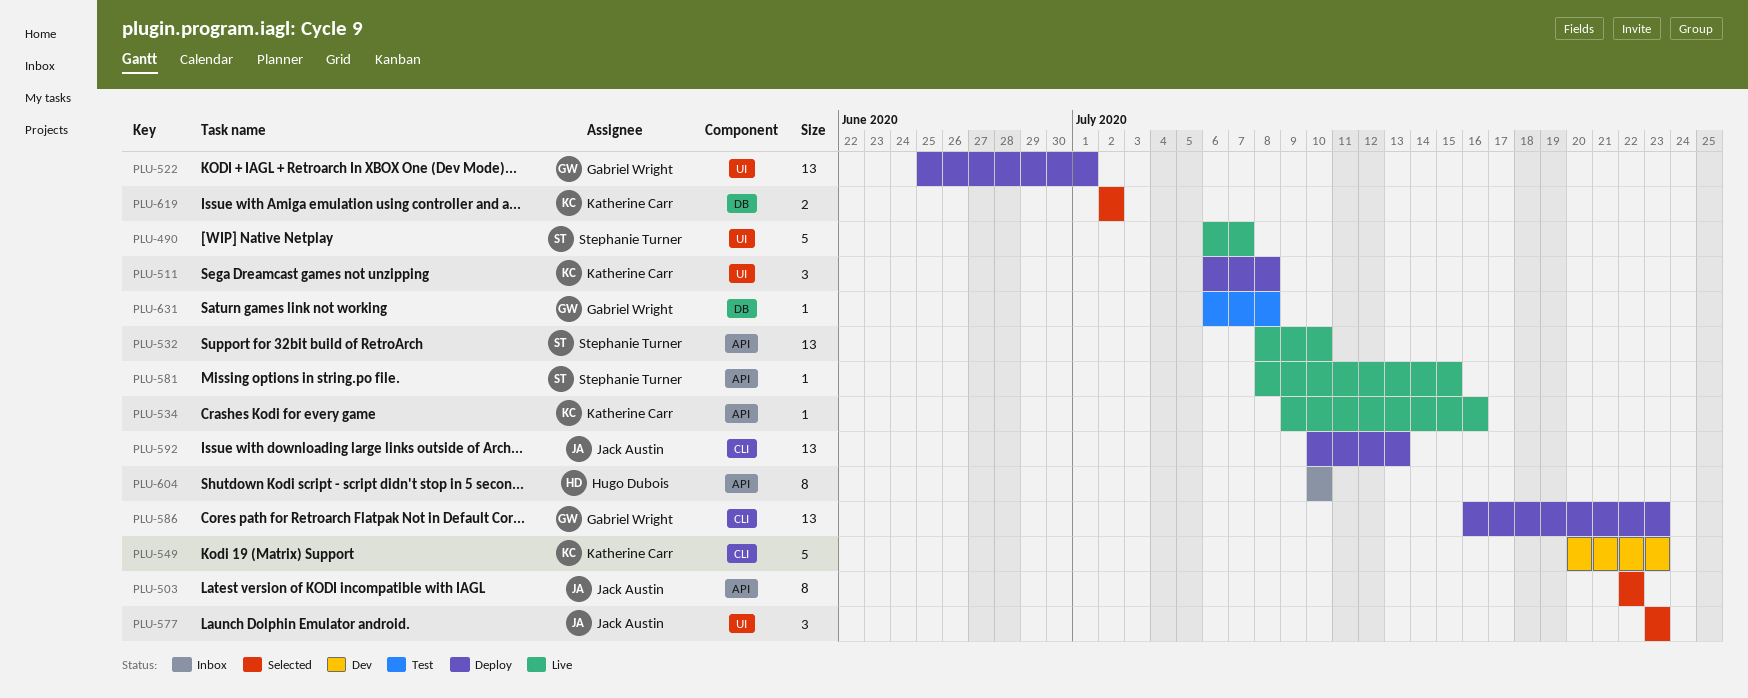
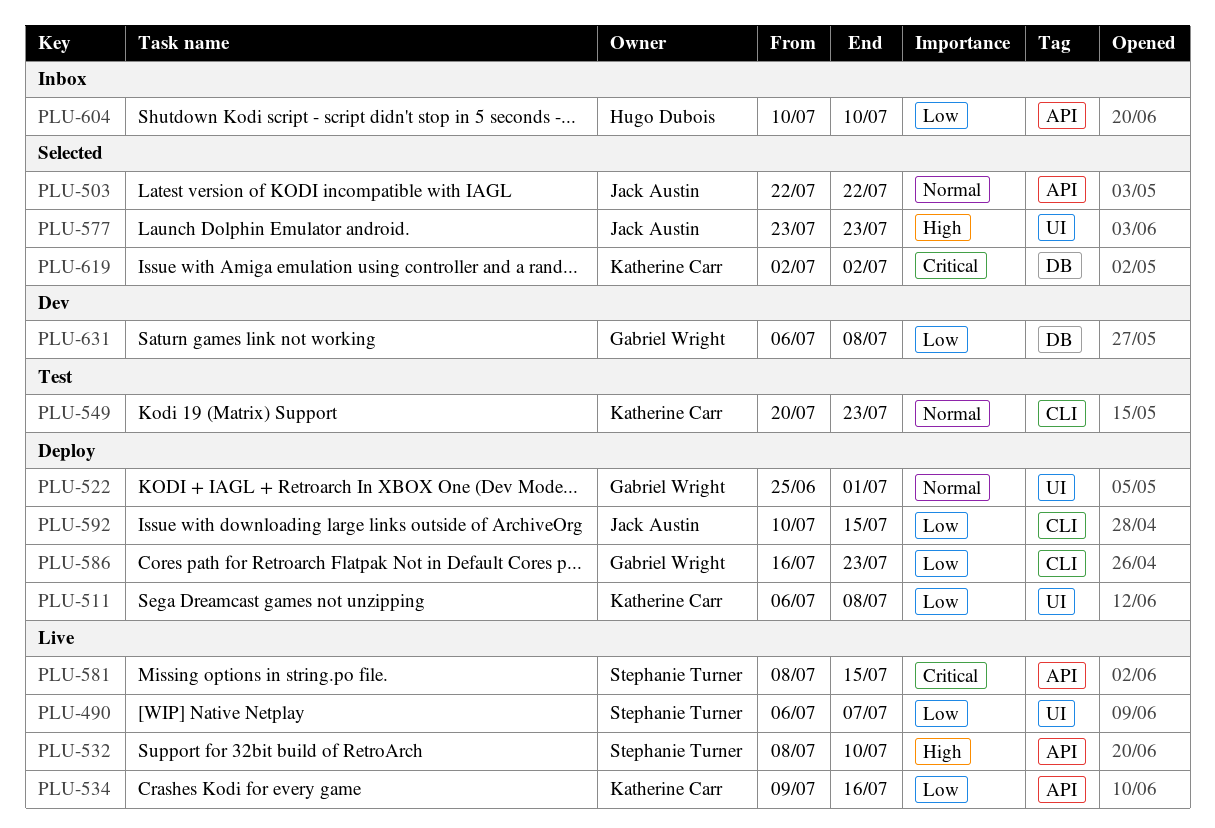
PLU-549, status: Dev -> Test
PLU-592, due: Jul 13 -> Jul 15
PLU-631, status: Test -> Dev

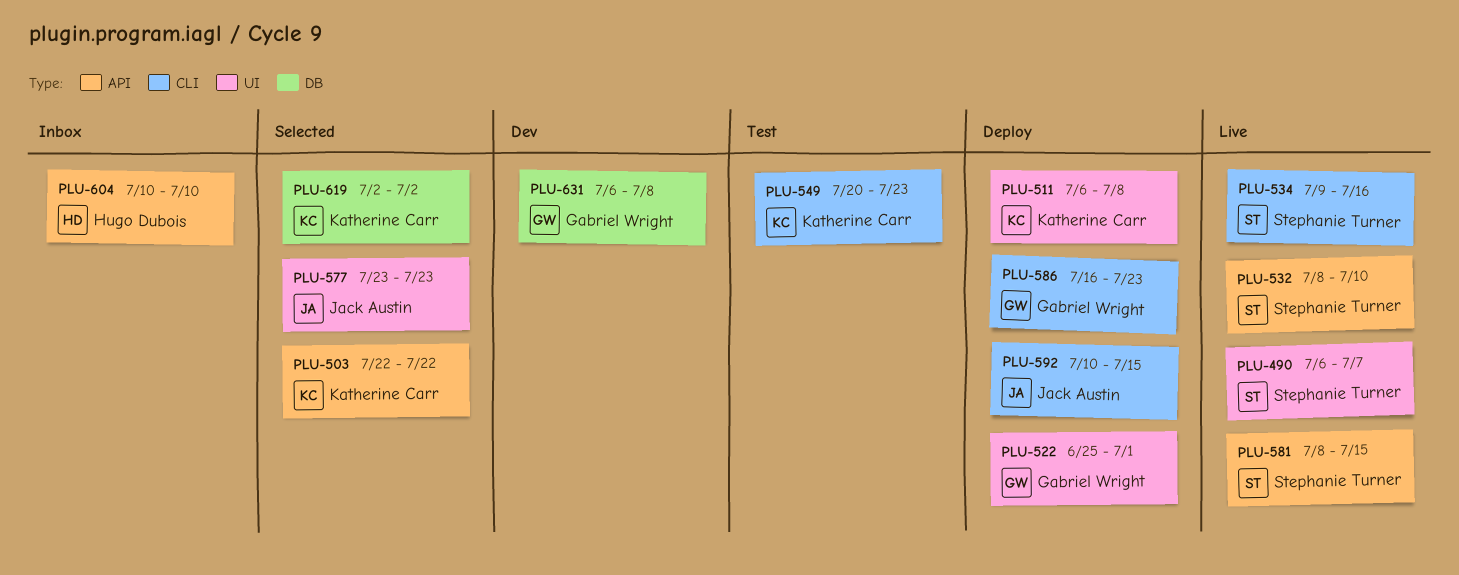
PLU-503, owner: Jack Austin -> Katherine Carr
PLU-534, owner: Katherine Carr -> Stephanie Turner
PLU-534, label: API -> CLI

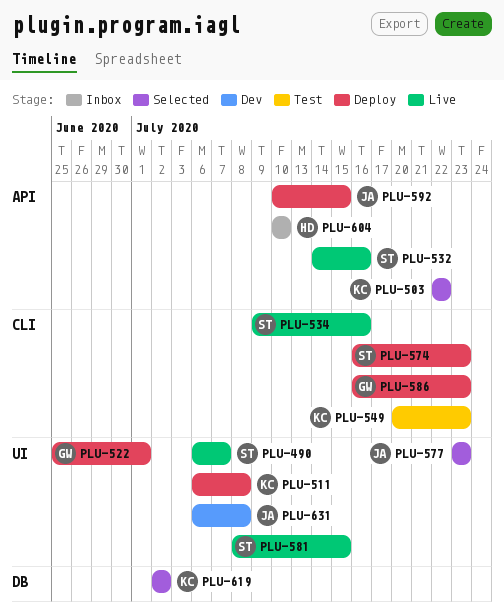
PLU-532, start: Jul 8 -> Jul 14
PLU-532, due: Jul 10 -> Jul 16
PLU-574: none -> present
PLU-581, label: API -> UI
PLU-592, label: CLI -> API
PLU-631, owner: Gabriel Wright -> Jack Austin
PLU-631, label: DB -> UI

